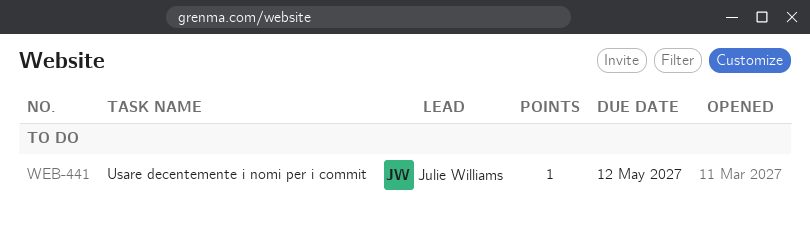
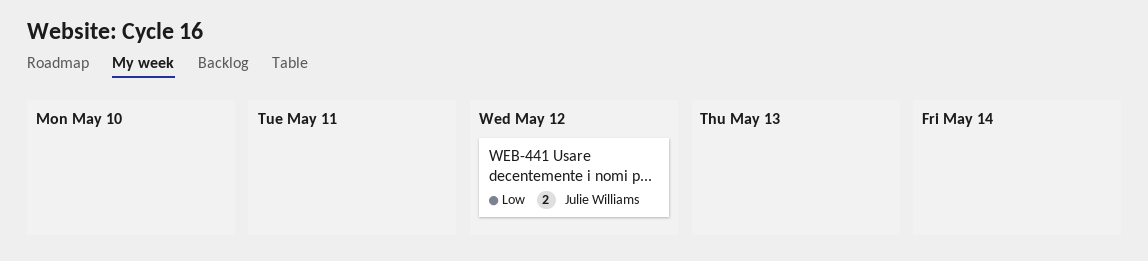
WEB-441, estimate: 1 -> 2

